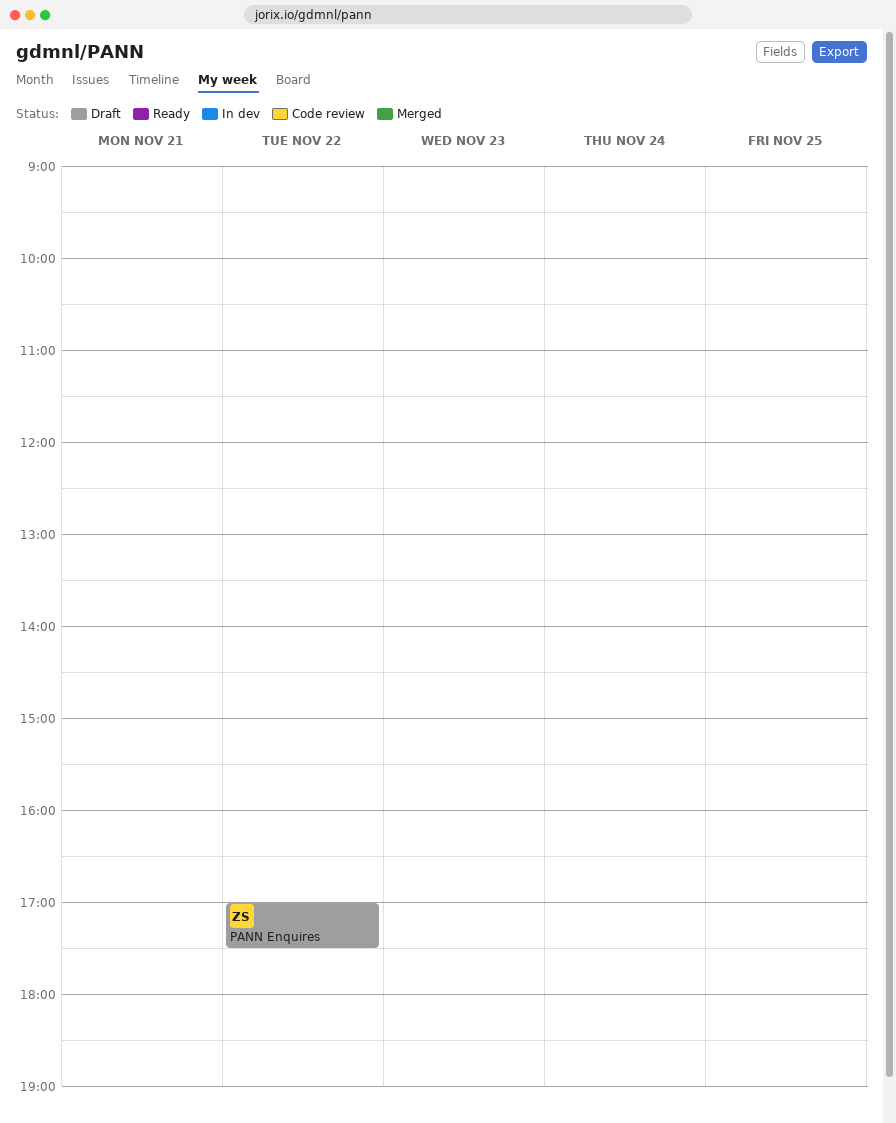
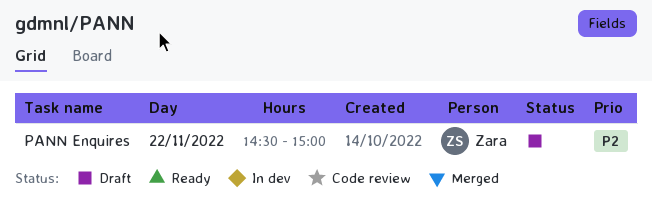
PANN Enquires, begins: 17:00 -> 14:30
PANN Enquires, ends: 17:30 -> 15:00

